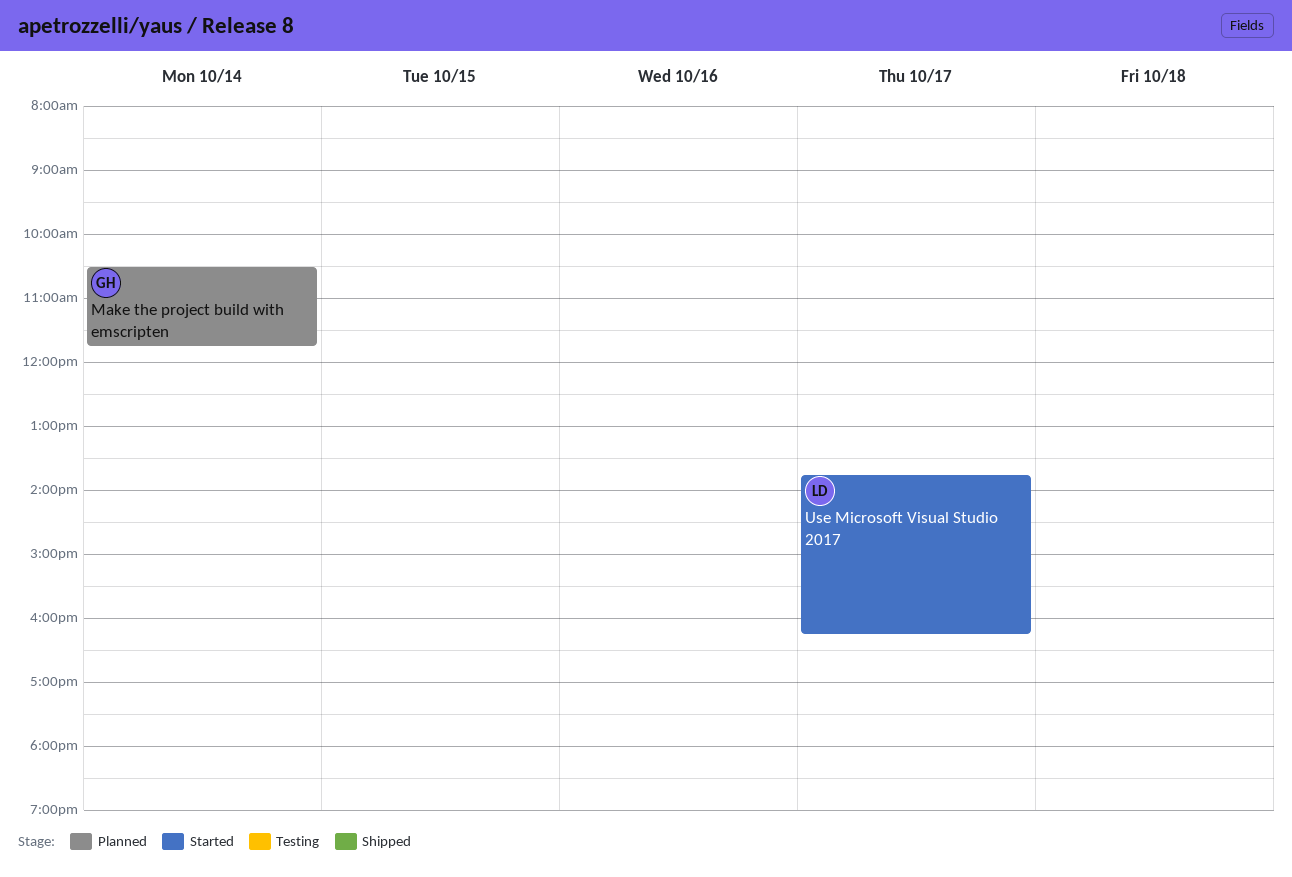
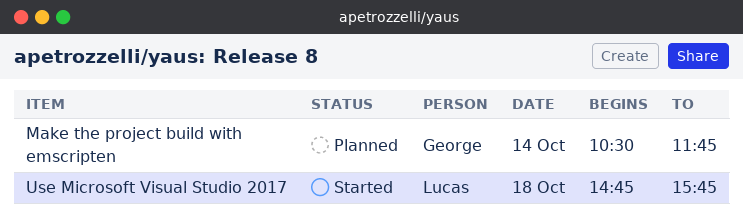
Use Microsoft Visual Studio 2017, day: Oct 17 -> Oct 18
Use Microsoft Visual Studio 2017, begins: 13:45 -> 14:45
Use Microsoft Visual Studio 2017, ends: 16:15 -> 15:45

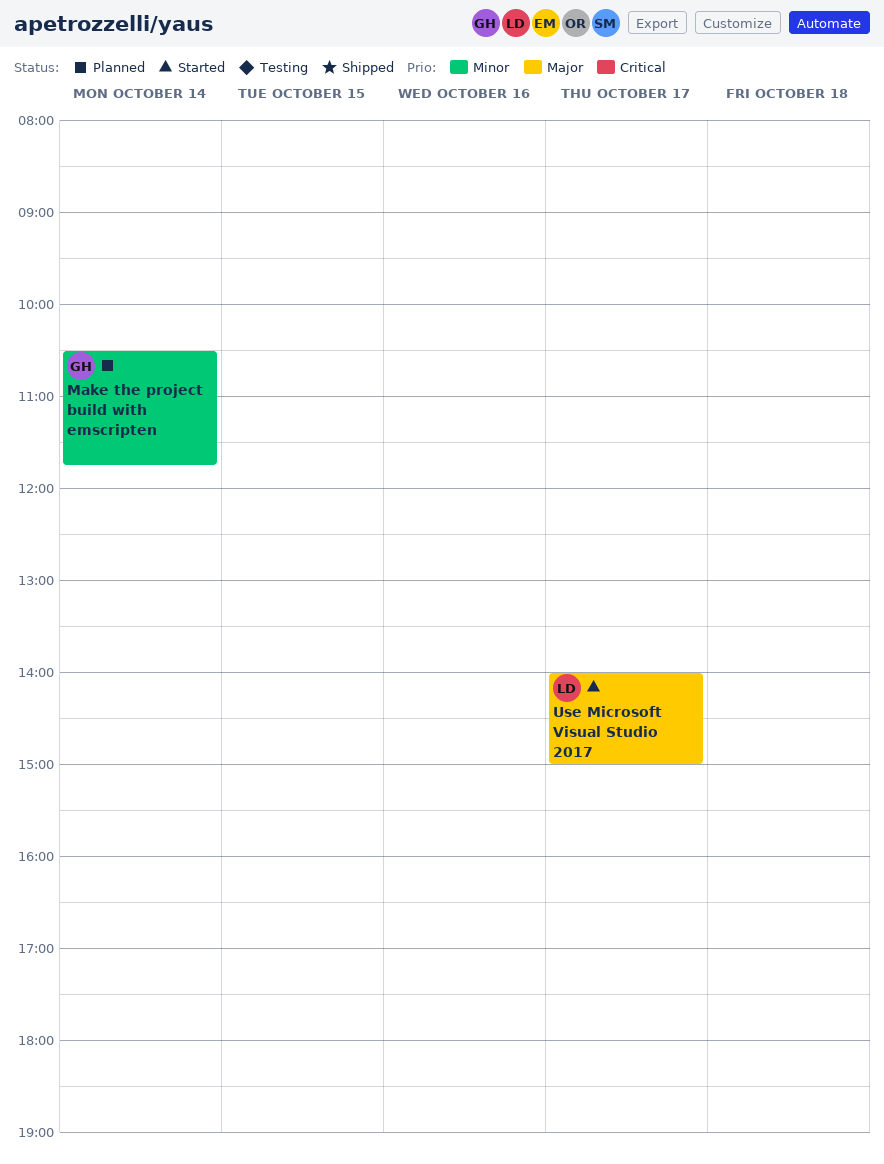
Use Microsoft Visual Studio 2017, day: Oct 18 -> Oct 17
Use Microsoft Visual Studio 2017, begins: 14:45 -> 14:00
Use Microsoft Visual Studio 2017, ends: 15:45 -> 15:00

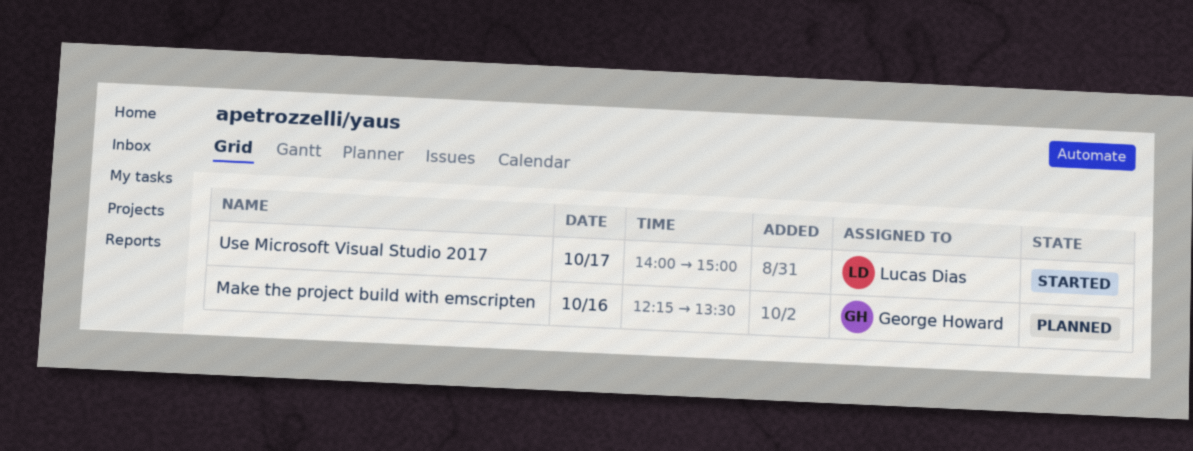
Make the project build with emscripten, day: Oct 14 -> Oct 16
Make the project build with emscripten, begins: 10:30 -> 12:15
Make the project build with emscripten, ends: 11:45 -> 13:30

